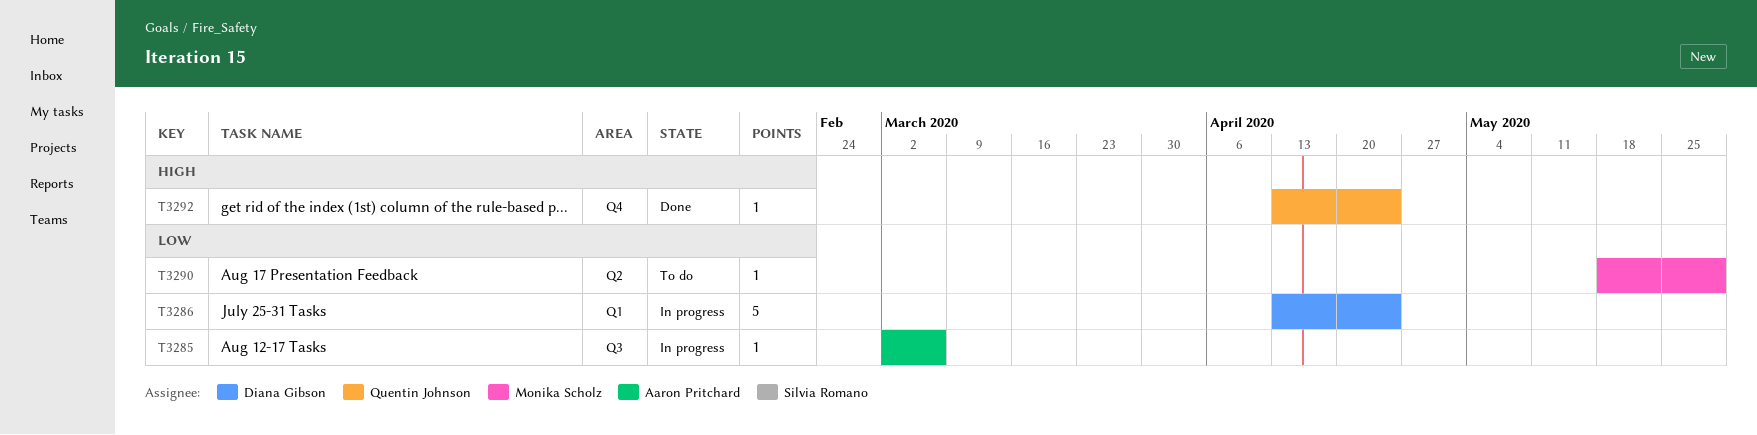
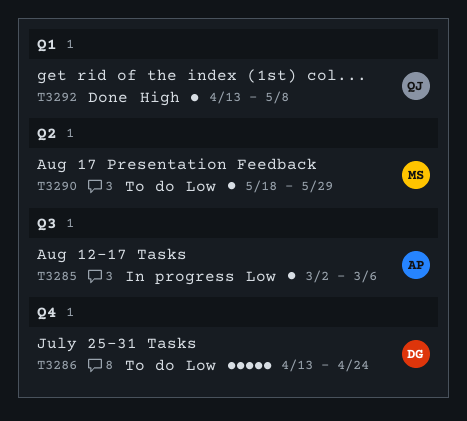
T3286, status: In progress -> To do
T3286, label: Q1 -> Q4
T3292, label: Q4 -> Q1
T3292, due: Apr 24 -> May 8

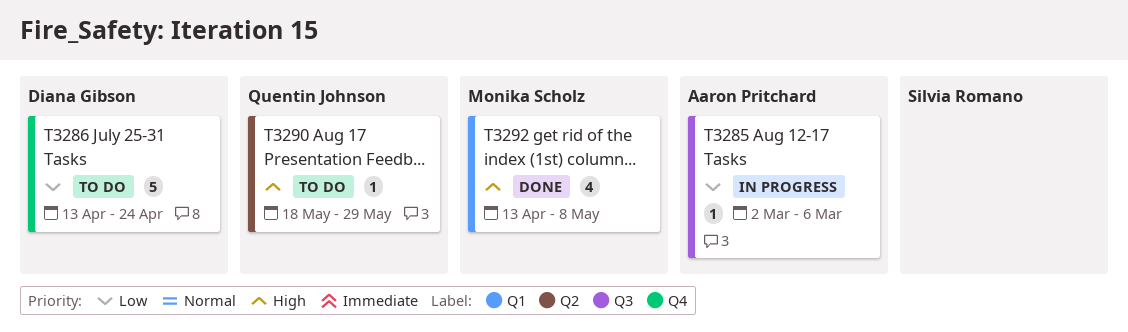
T3290, owner: Monika Scholz -> Quentin Johnson
T3290, priority: Low -> High
T3292, owner: Quentin Johnson -> Monika Scholz
T3292, estimate: 1 -> 4

